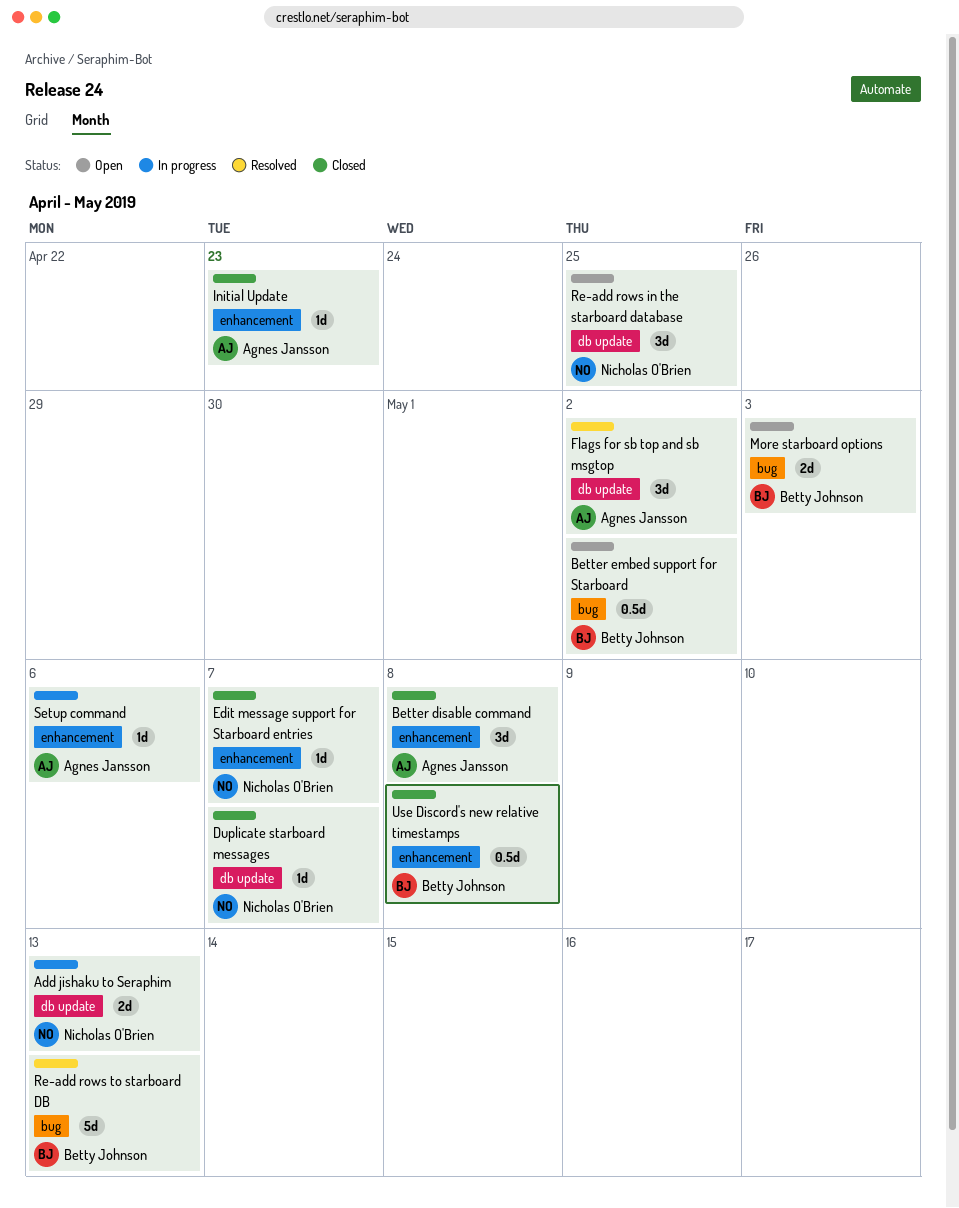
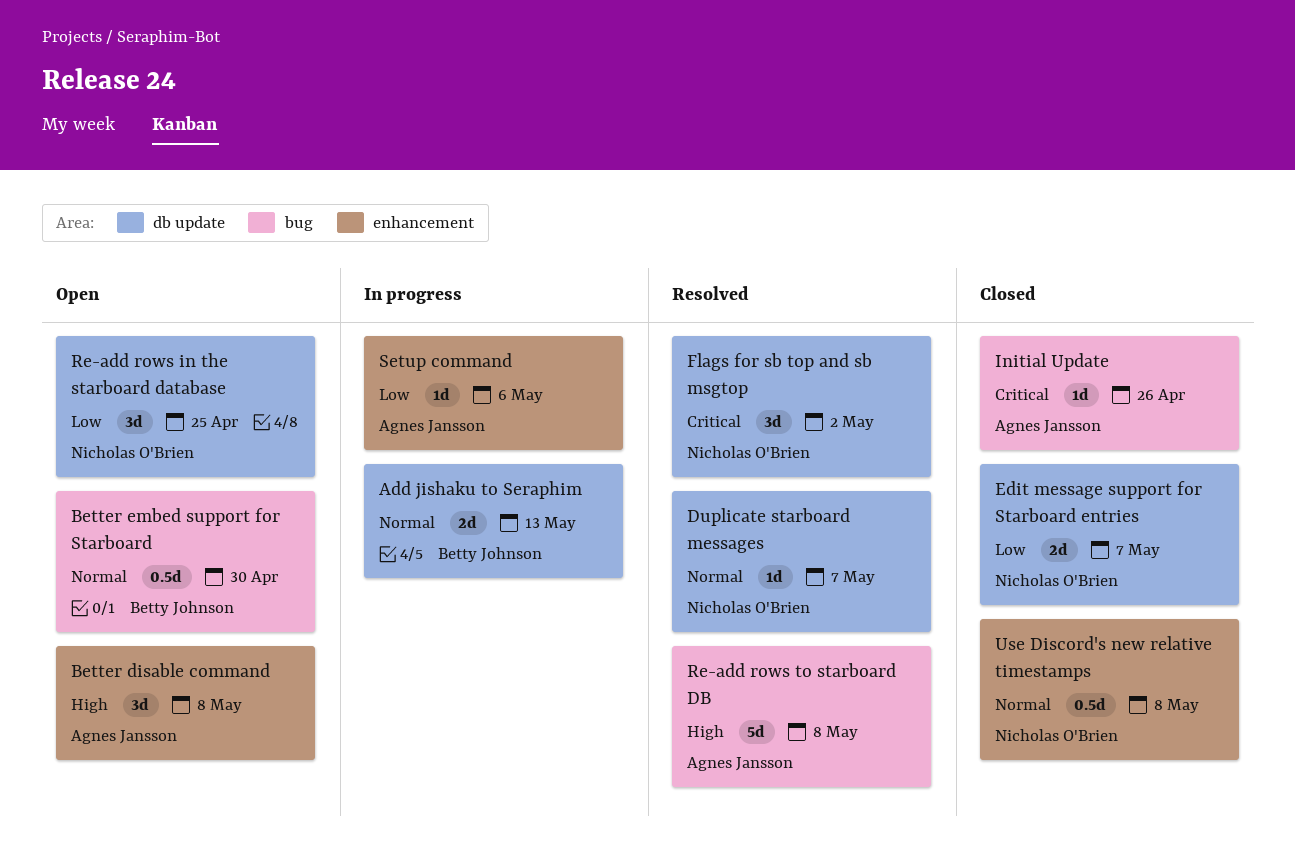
Add jishaku to Seraphim, owner: Nicholas O'Brien -> Betty Johnson
Better disable command, status: Closed -> Open
Better embed support for Starboard, due: May 2 -> Apr 30
Duplicate starboard messages, status: Closed -> Resolved
Edit message support for Starboard entries, label: enhancement -> db update
Edit message support for Starboard entries, estimate: 1d -> 2d
Flags for sb top and sb msgtop, owner: Agnes Jansson -> Nicholas O'Brien
Initial Update, label: enhancement -> bug
Initial Update, due: Apr 23 -> Apr 26
More starboard options: present -> none
Re-add rows to starboard DB, owner: Betty Johnson -> Agnes Jansson
Re-add rows to starboard DB, due: May 13 -> May 8
Use Discord's new relative timestamps, owner: Betty Johnson -> Nicholas O'Brien

